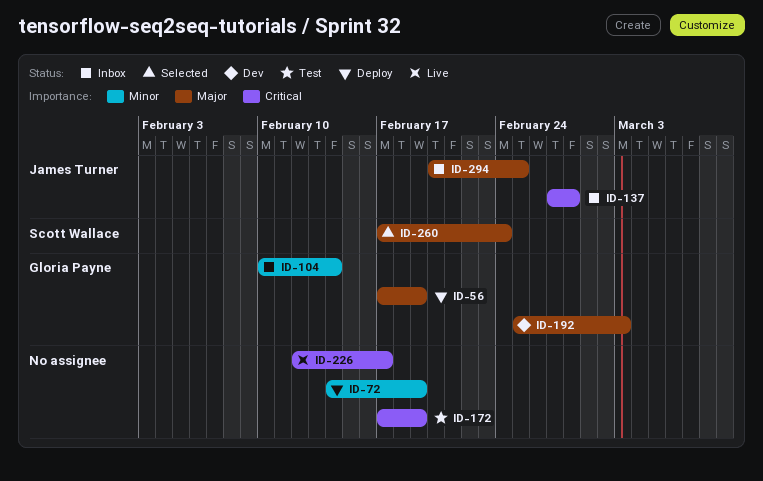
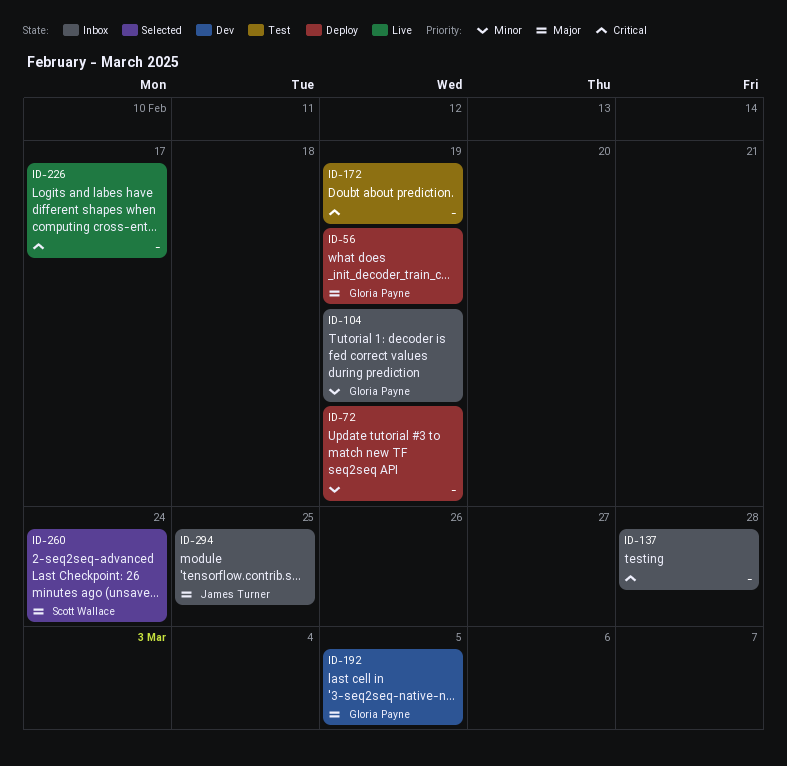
ID-104, due: Feb 14 -> Feb 19
ID-137, owner: James Turner -> none
ID-192, due: Mar 3 -> Mar 5

